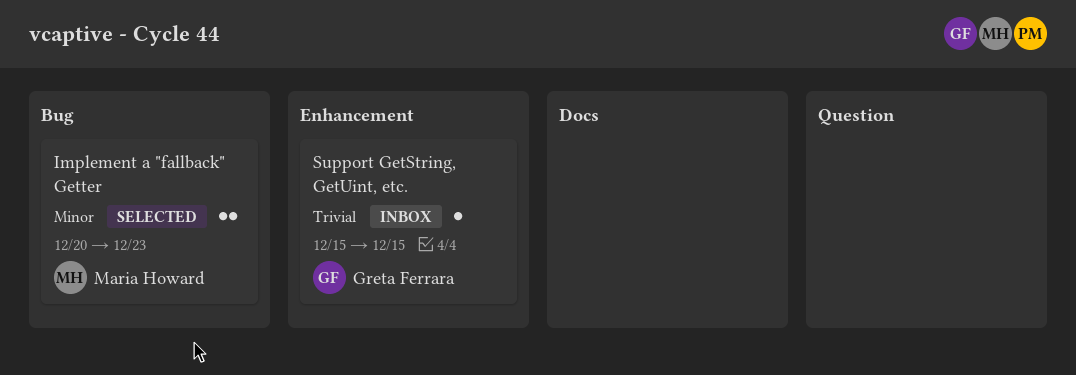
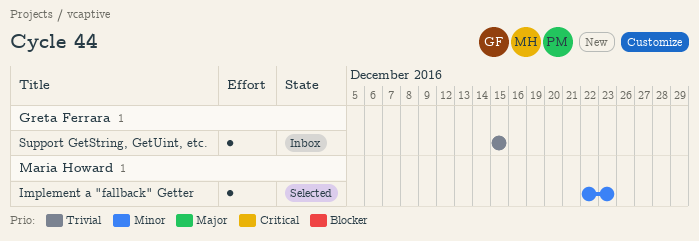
Implement a "fallback" Getter, estimate: 2 -> 1
Implement a "fallback" Getter, start: Dec 20 -> Dec 22

